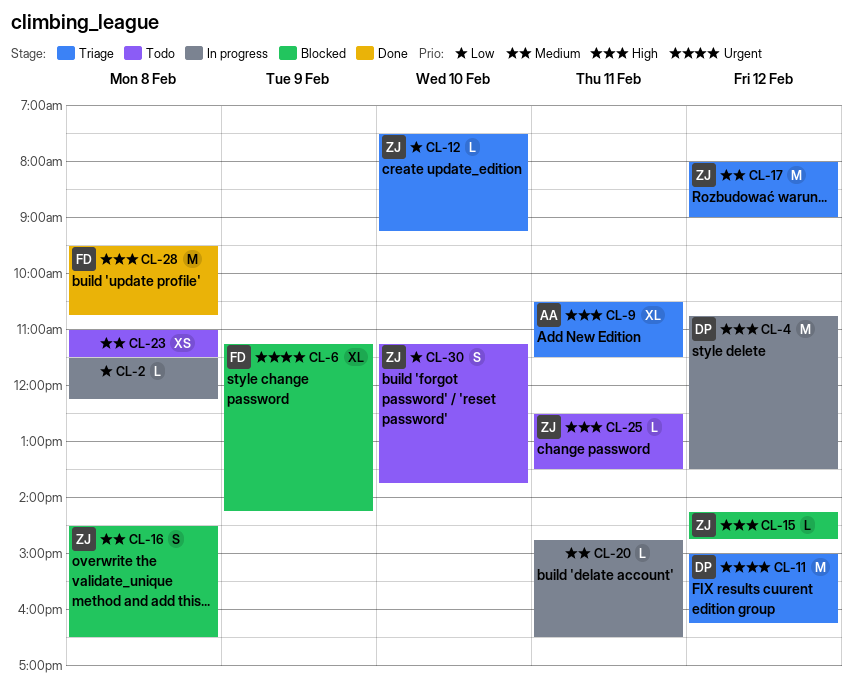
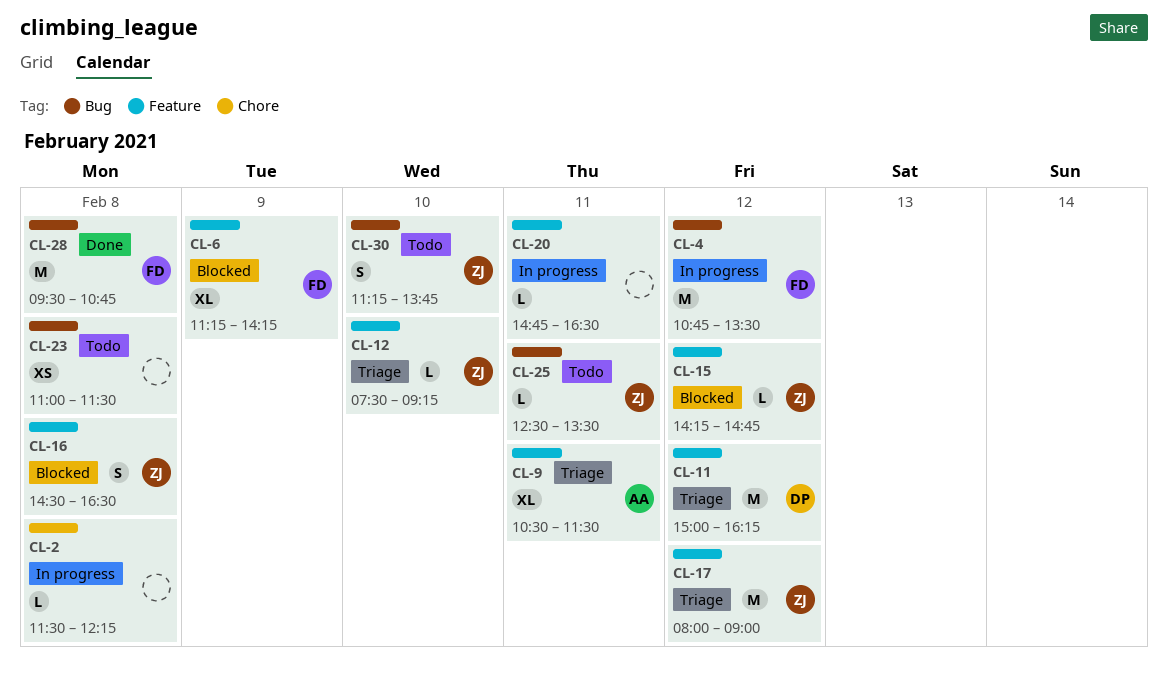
CL-4, owner: DP -> FD

